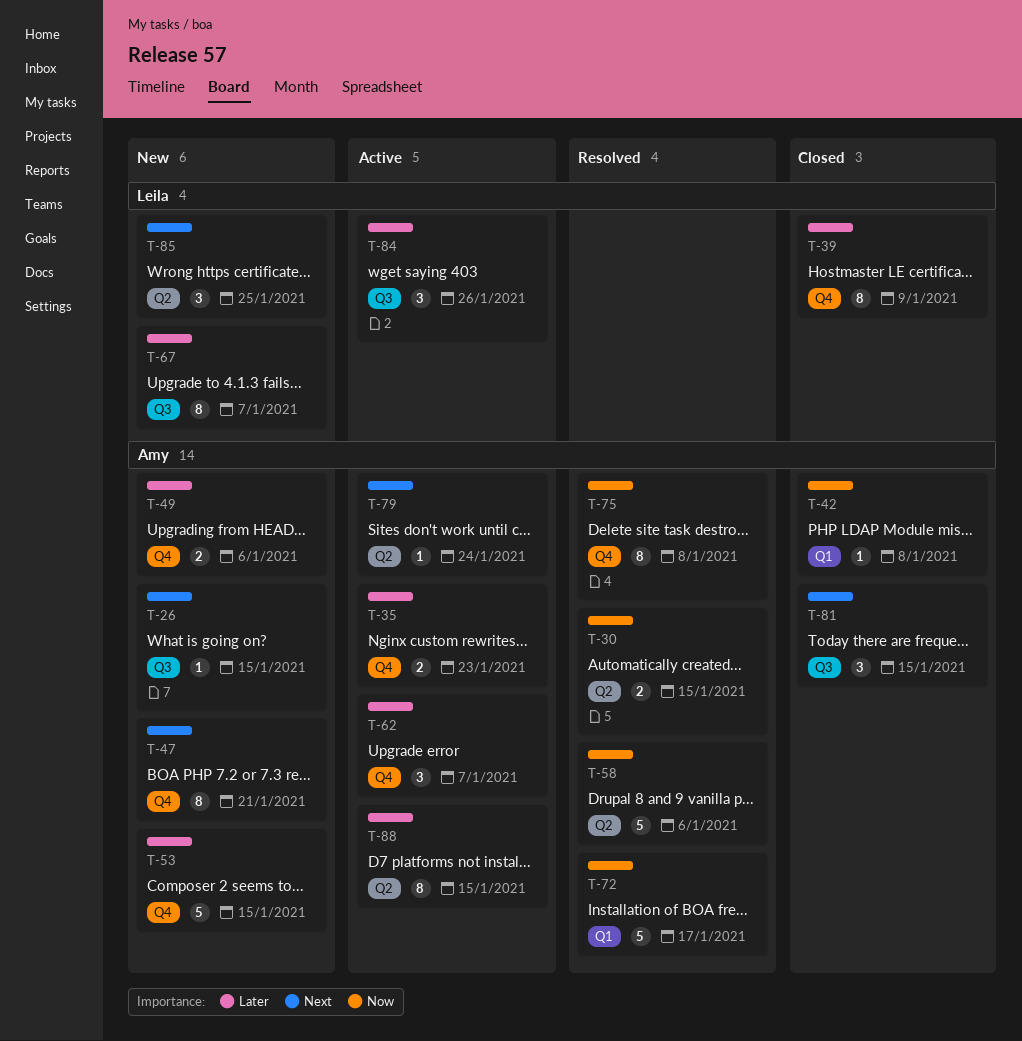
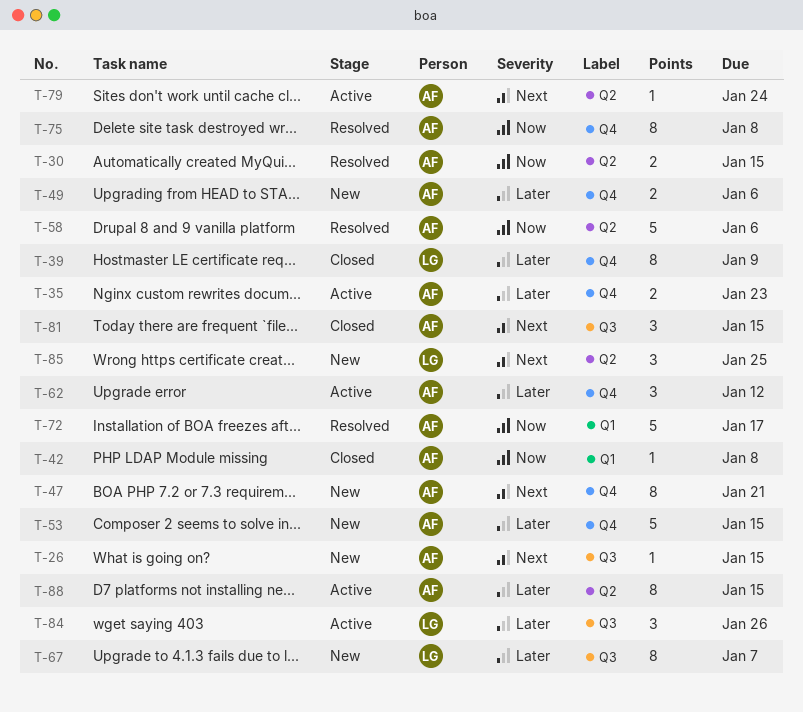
T-62, due: Jan 7 -> Jan 12

